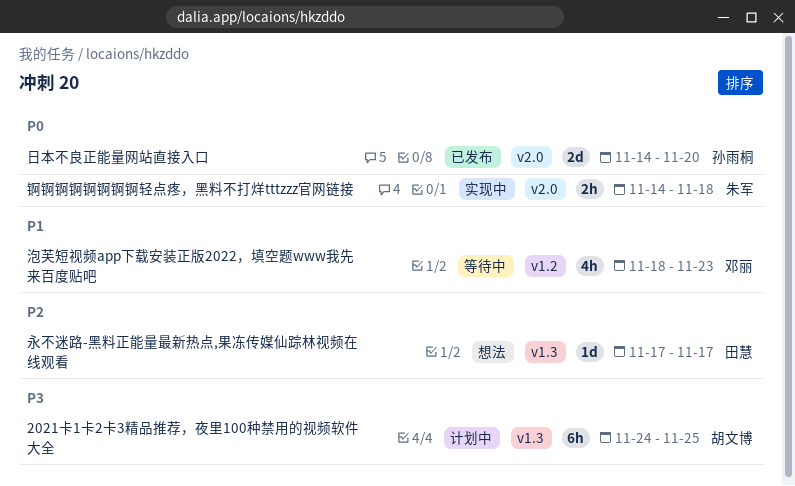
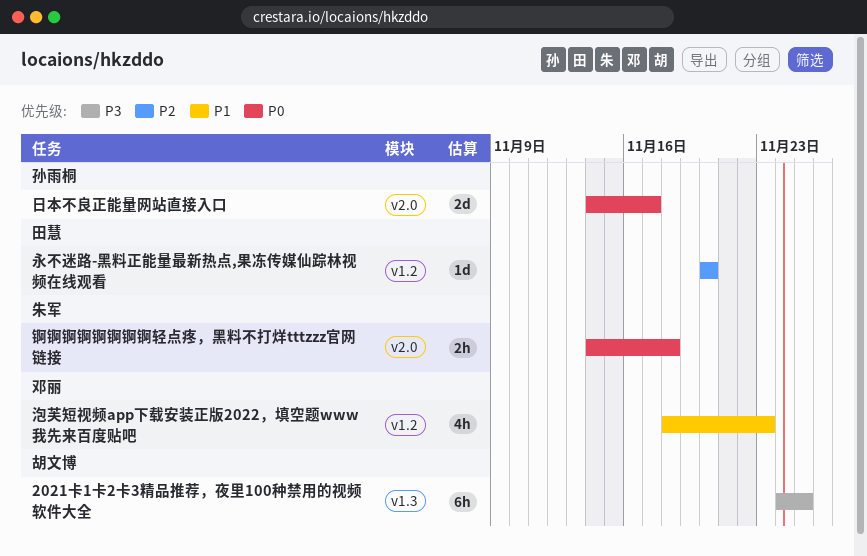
日本不良正能量网站直接入口, due: Nov 20 -> Nov 17
永不迷路-黑料正能量最新热点,果冻传媒仙踪林视频在线观看, label: v1.3 -> v1.2
永不迷路-黑料正能量最新热点,果冻传媒仙踪林视频在线观看, start: Nov 17 -> Nov 20
永不迷路-黑料正能量最新热点,果冻传媒仙踪林视频在线观看, due: Nov 17 -> Nov 20

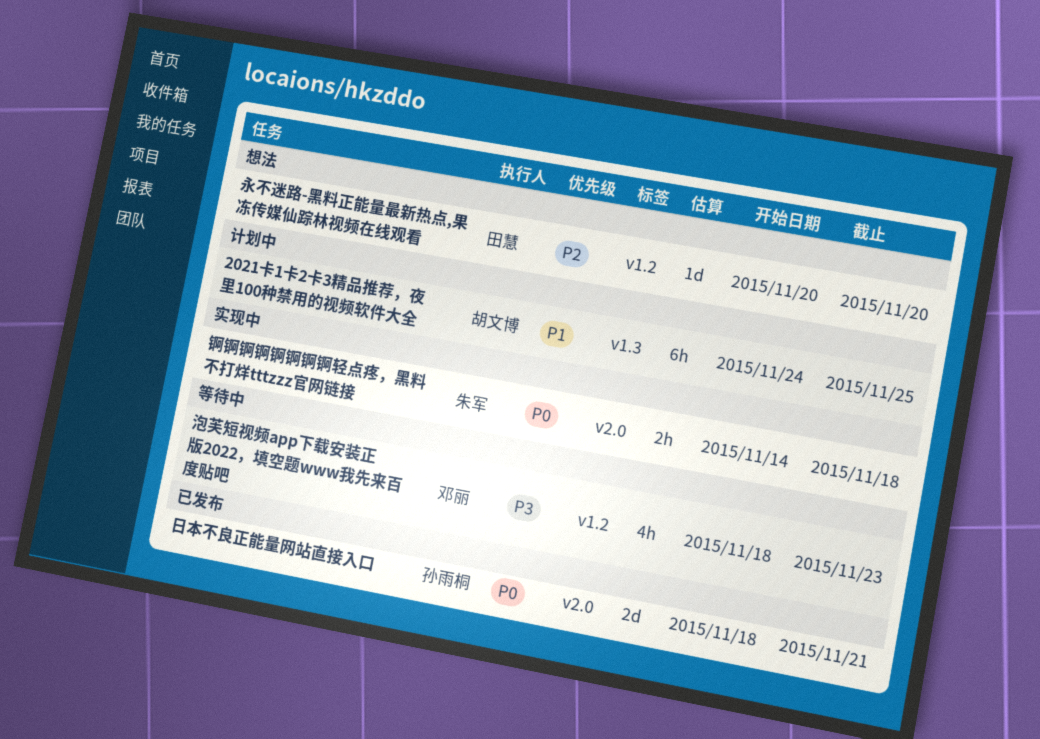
2021卡1卡2卡3精品推荐，夜里100种禁用的视频软件大全, priority: P3 -> P1
日本不良正能量网站直接入口, start: Nov 14 -> Nov 18
日本不良正能量网站直接入口, due: Nov 17 -> Nov 21
泡芙短视频app下载安装正版2022，填空题www我先来百度贴吧, priority: P1 -> P3

